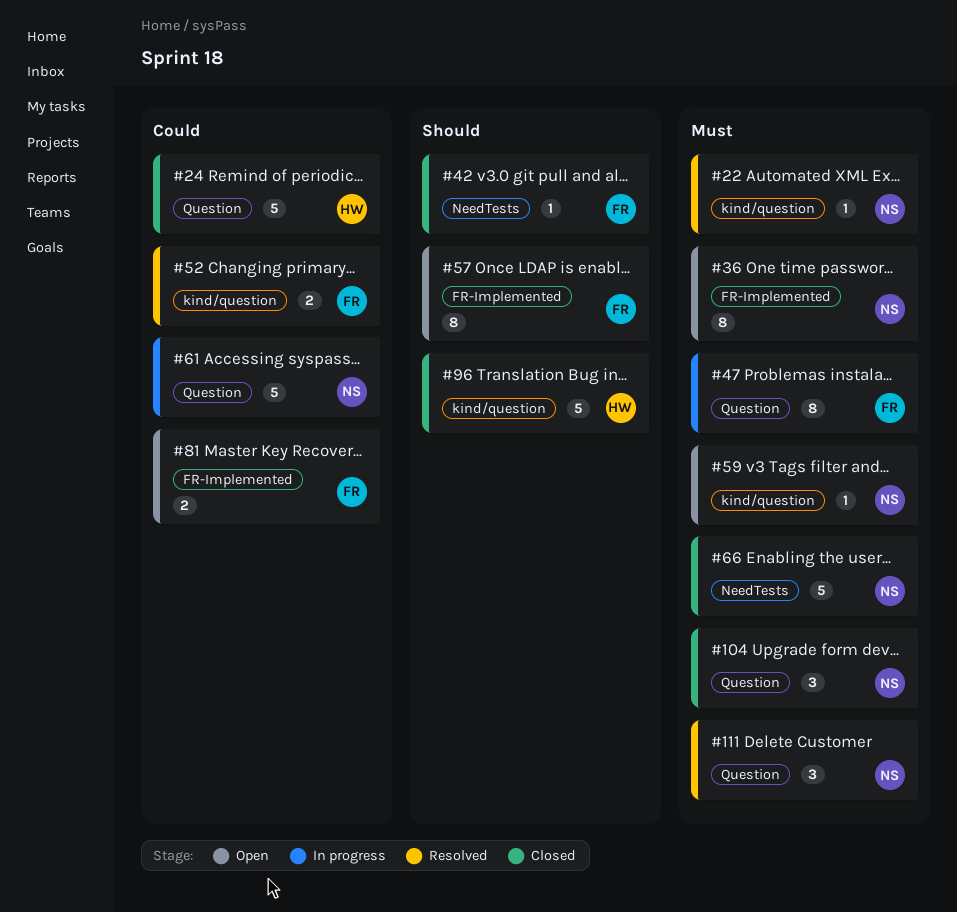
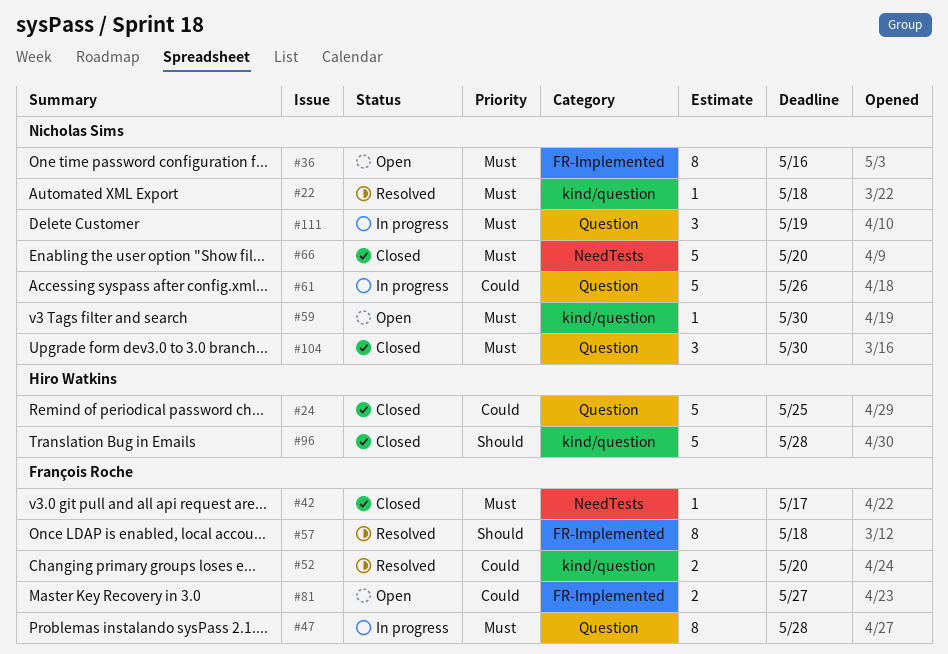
#42, priority: Should -> Must
#57, status: Open -> Resolved
#111, status: Resolved -> In progress

